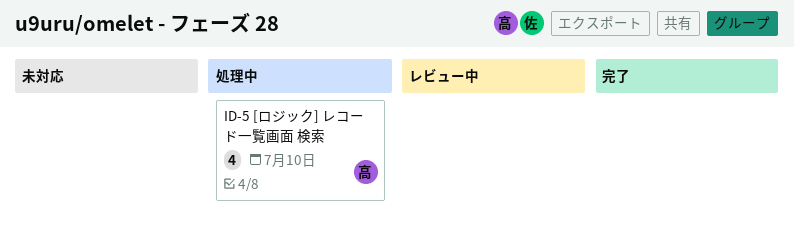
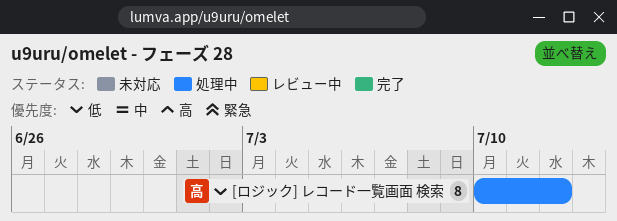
[ロジック] レコード一覧画面 検索, estimate: 4 -> 8
[ロジック] レコード一覧画面 検索, due: Jul 10 -> Jul 12

